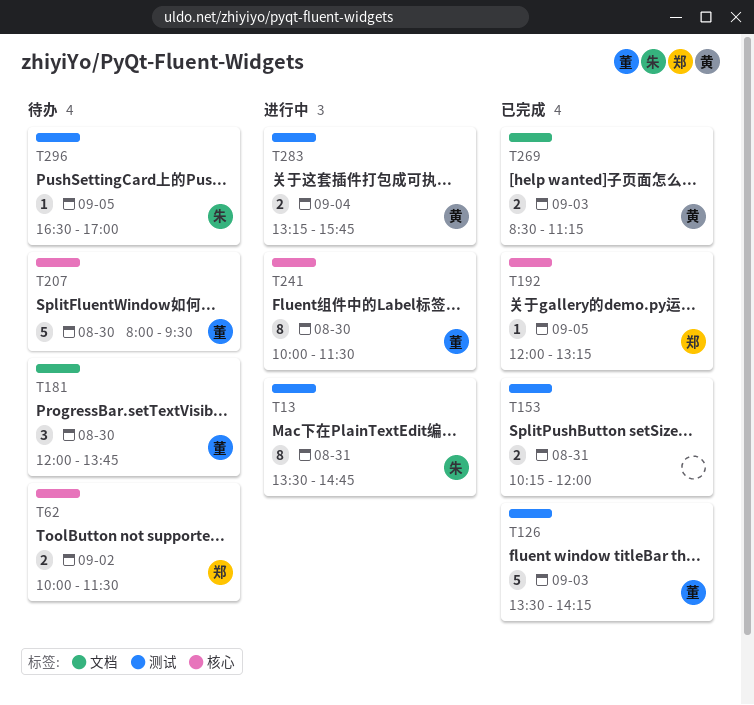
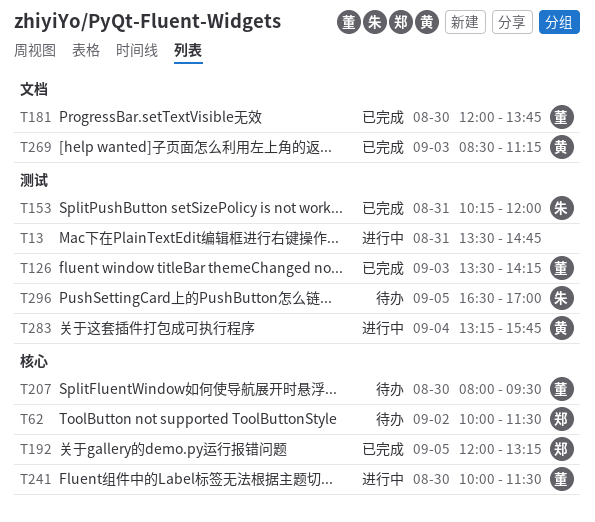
T13, owner: 朱 -> none
T153, owner: none -> 朱
T181, status: 待办 -> 已完成

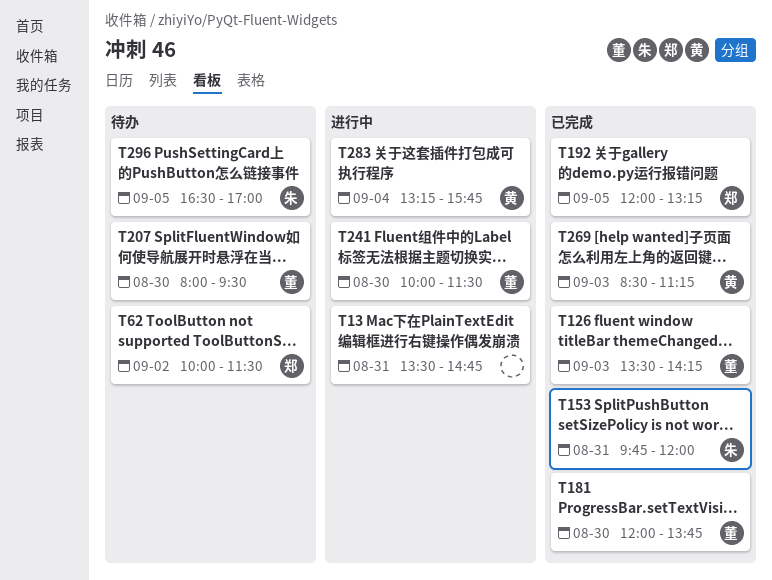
T153, begins: 10:15 -> 09:45

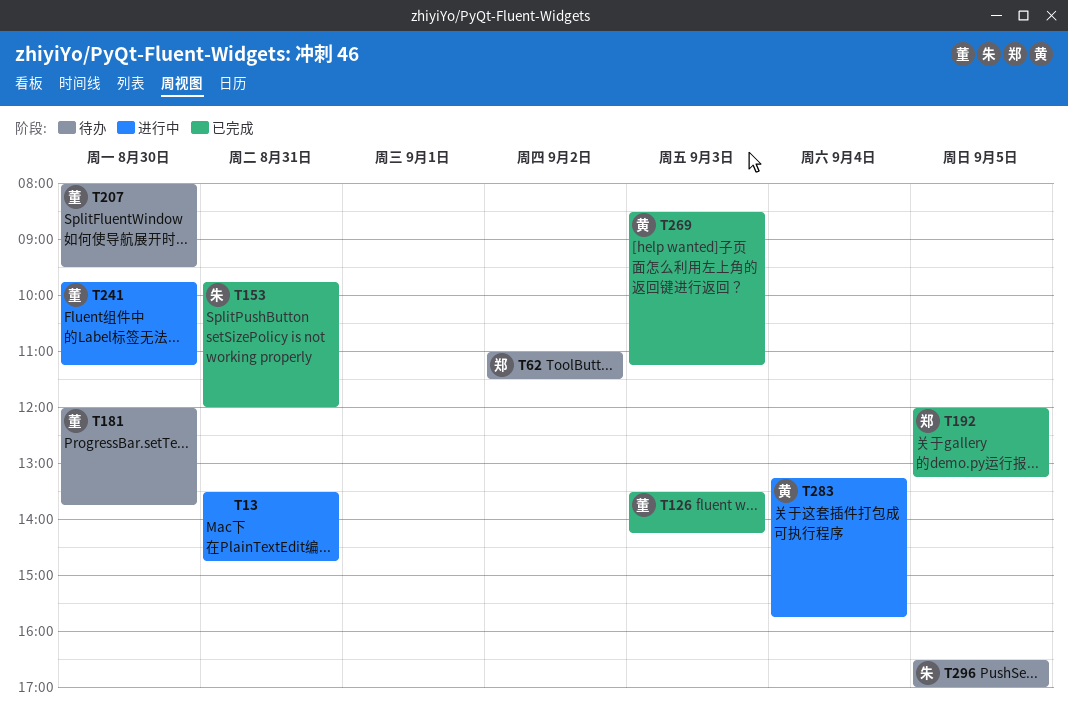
T62, begins: 10:00 -> 11:00
T181, status: 已完成 -> 待办
T241, begins: 10:00 -> 09:45
T241, ends: 11:30 -> 11:15

